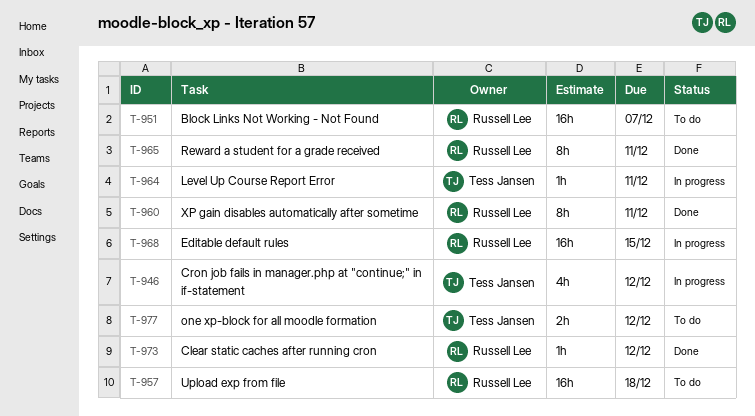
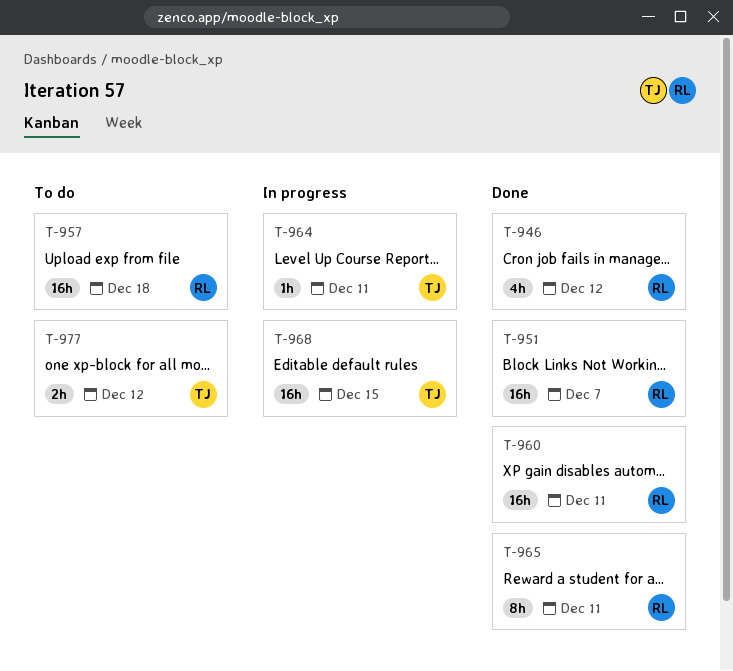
T-946, status: In progress -> Done
T-946, owner: Tess Jansen -> Russell Lee
T-951, status: To do -> Done
T-960, estimate: 8h -> 16h
T-968, owner: Russell Lee -> Tess Jansen
T-973: present -> none

